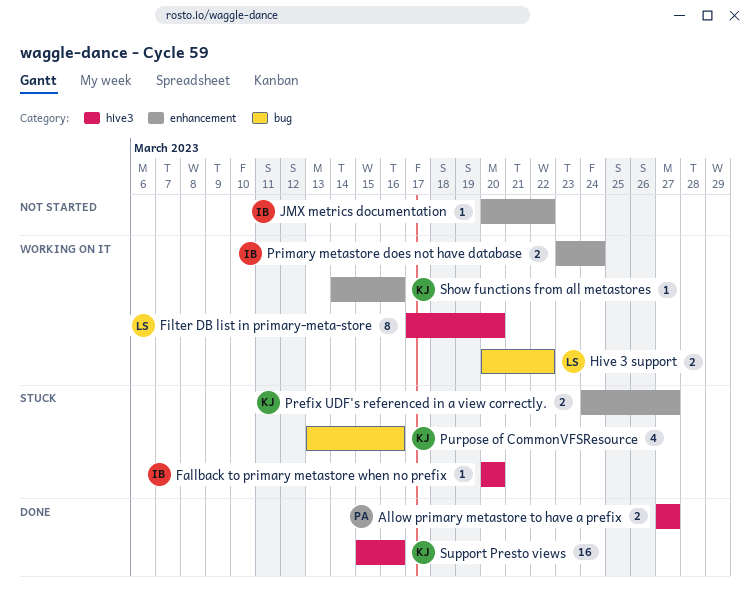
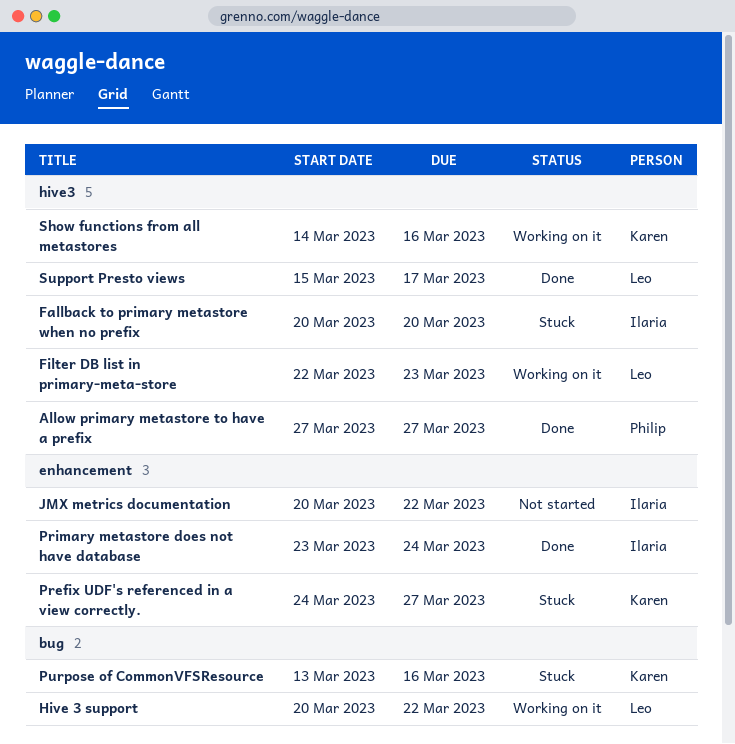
Filter DB list in primary-meta-store, start: Mar 17 -> Mar 22
Filter DB list in primary-meta-store, due: Mar 20 -> Mar 23
Primary metastore does not have database, status: Working on it -> Done
Show functions from all metastores, label: enhancement -> hive3
Support Presto views, owner: Karen -> Leo
Support Presto views, due: Mar 16 -> Mar 17

